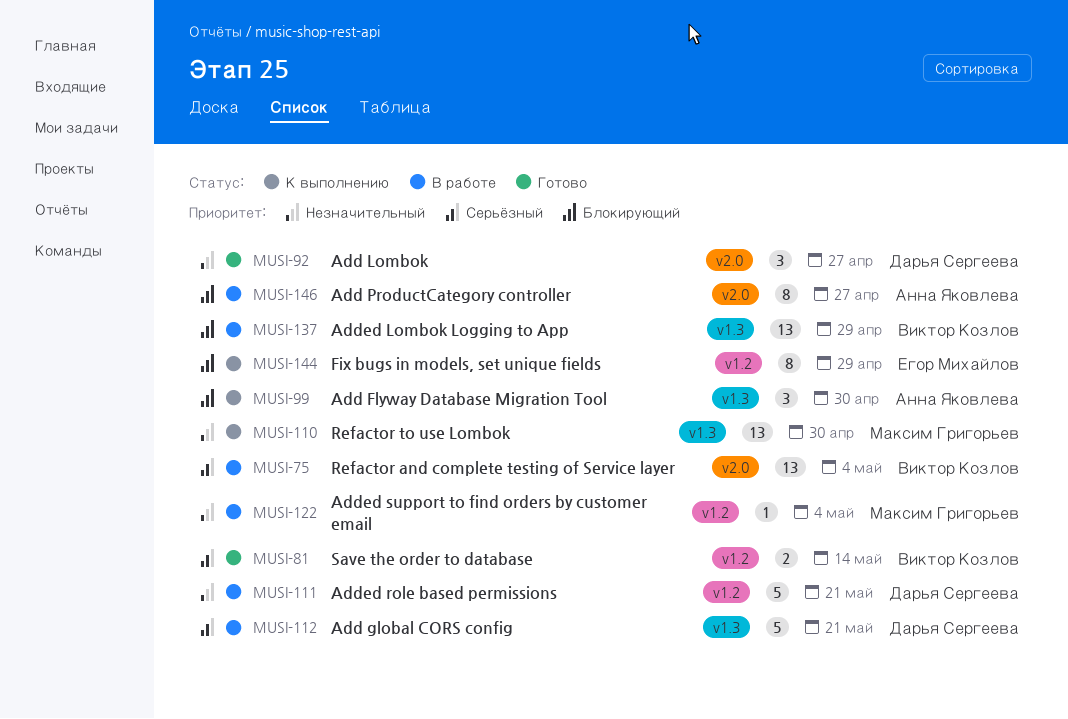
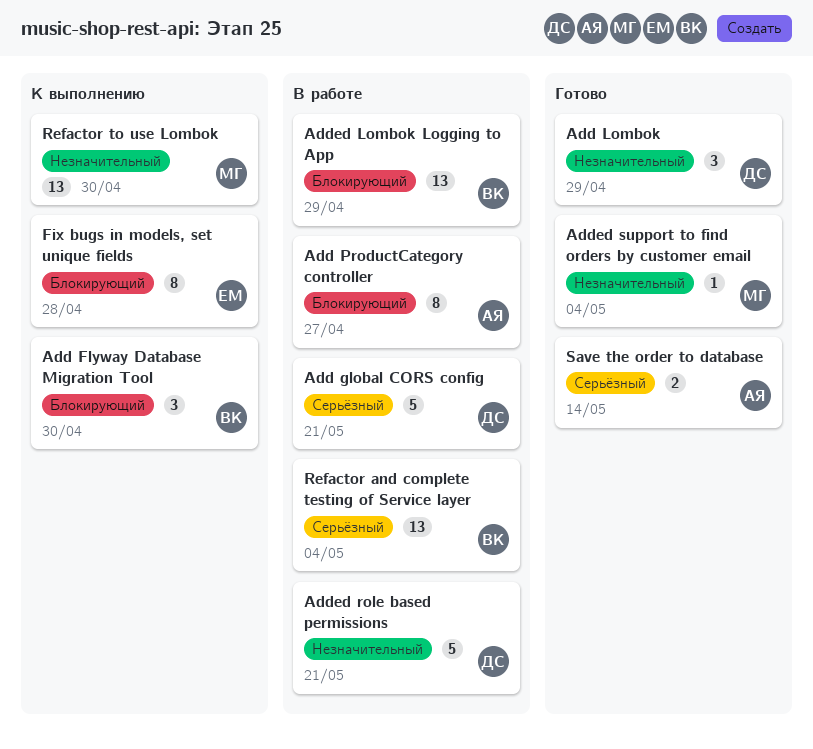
Add Flyway Database Migration Tool, owner: Анна Яковлева -> Виктор Козлов
Add Lombok, due: Apr 27 -> Apr 29
Added support to find orders by customer email, status: В работе -> Готово
Fix bugs in models, set unique fields, due: Apr 29 -> Apr 28
Save the order to database, owner: Виктор Козлов -> Анна Яковлева

